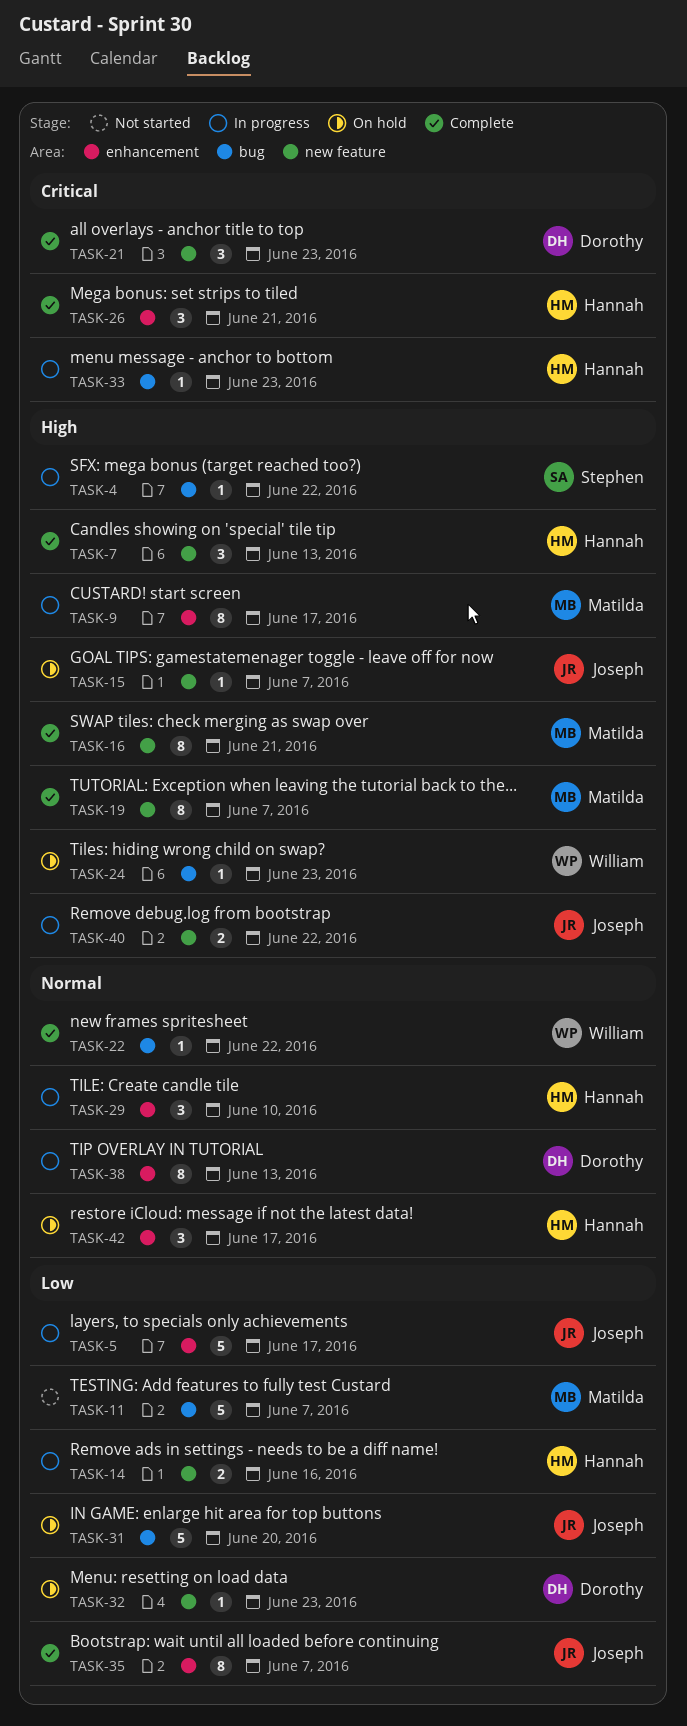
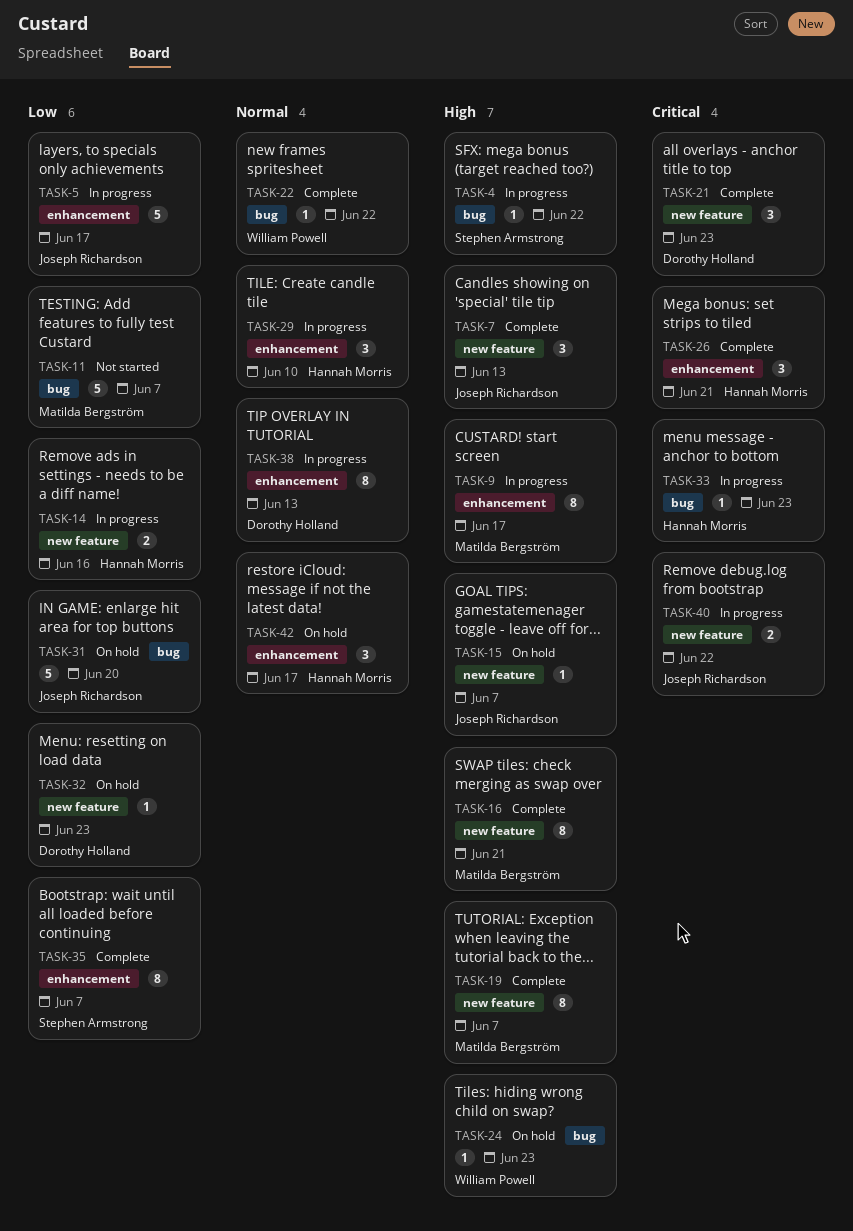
TASK-7, owner: Hannah Morris -> Joseph Richardson
TASK-35, owner: Joseph Richardson -> Stephen Armstrong
TASK-40, priority: High -> Critical

